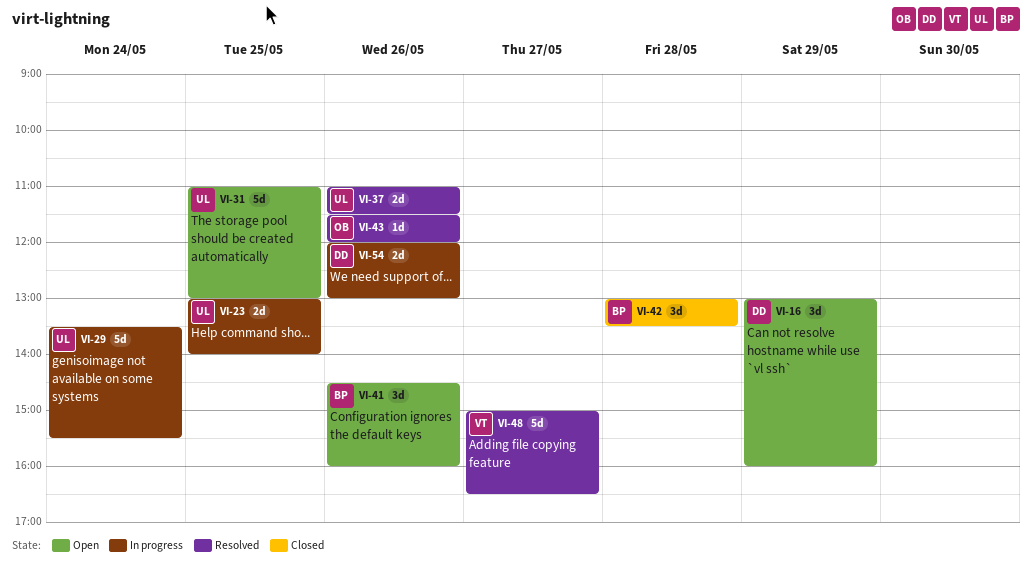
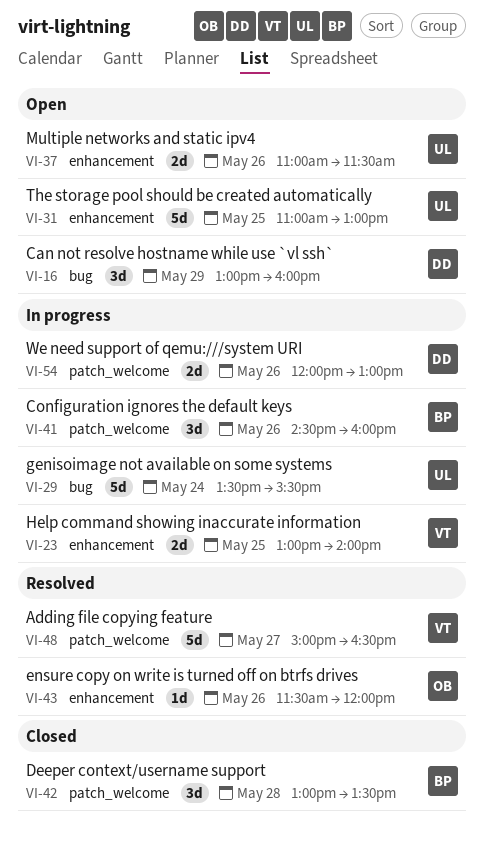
VI-23, owner: UL -> VT
VI-37, status: Resolved -> Open
VI-41, status: Open -> In progress

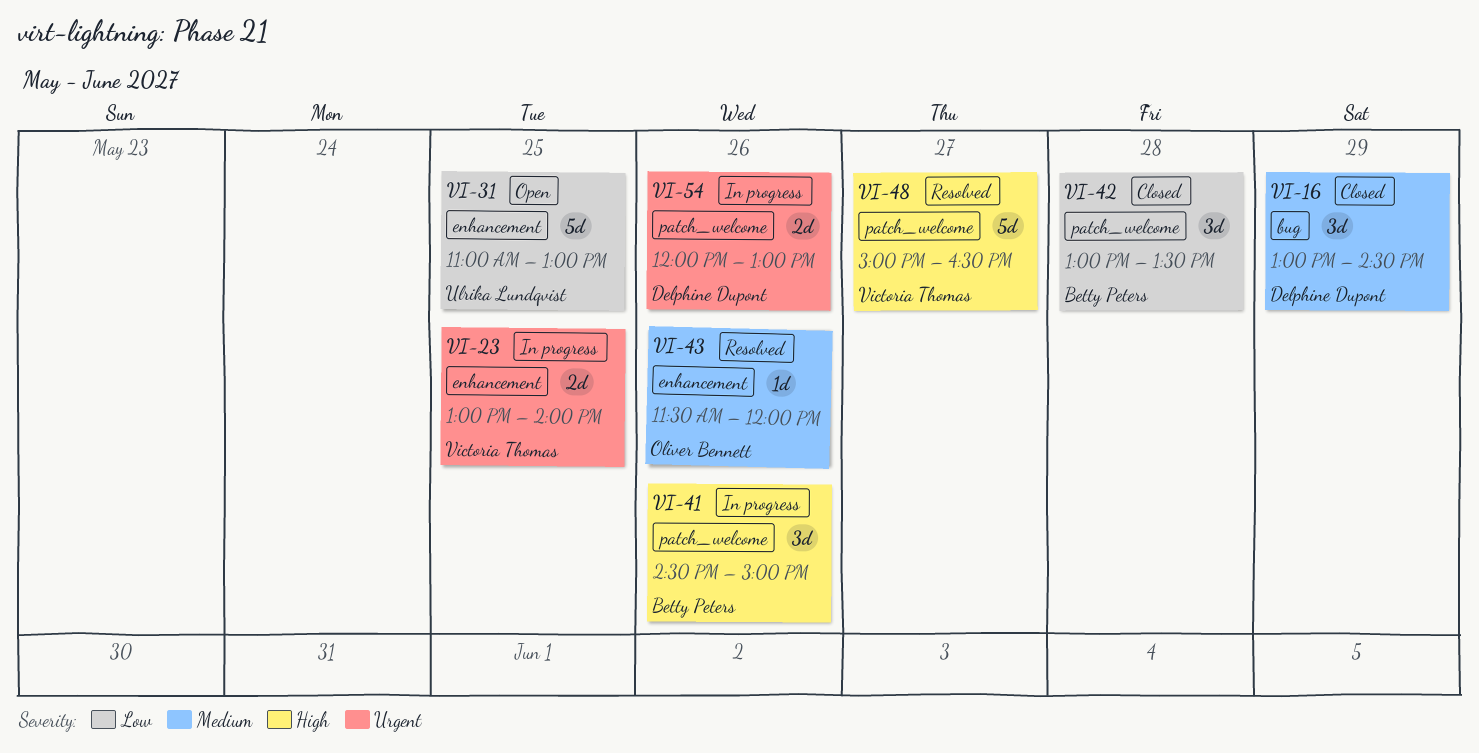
VI-16, status: Open -> Closed
VI-16, ends: 16:00 -> 14:30
VI-29: present -> none
VI-37: present -> none
VI-41, ends: 16:00 -> 15:00

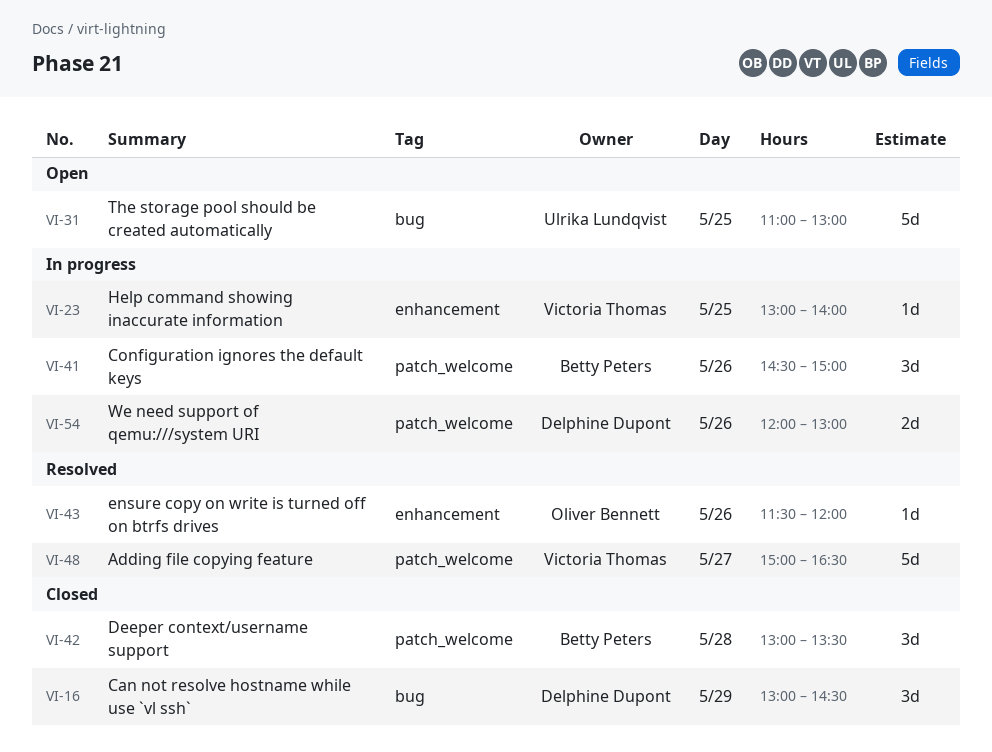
VI-23, estimate: 2d -> 1d
VI-31, label: enhancement -> bug

